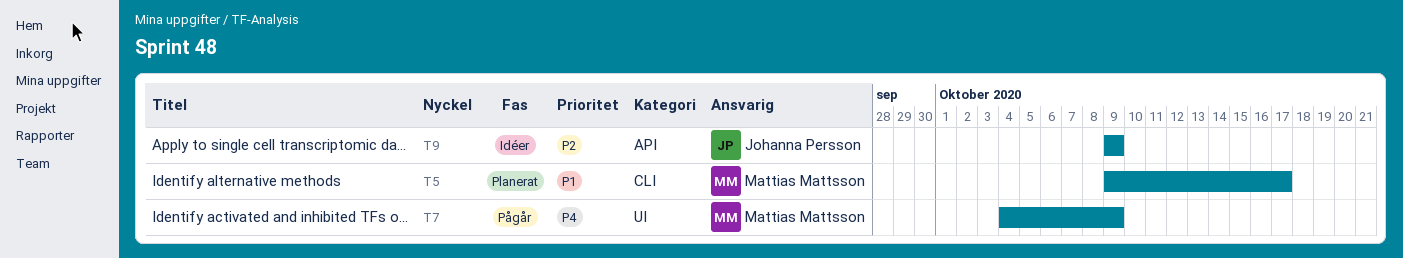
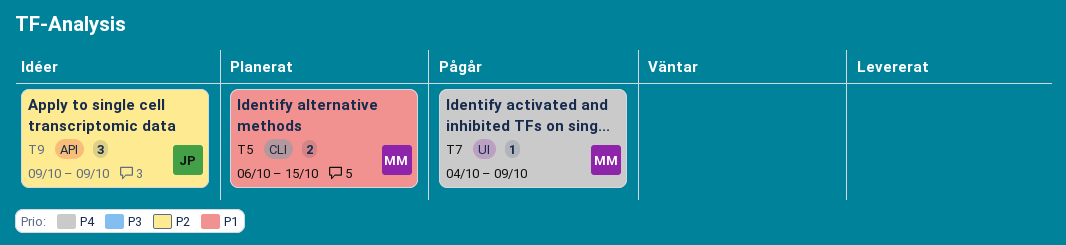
T5, start: Oct 9 -> Oct 6
T5, due: Oct 17 -> Oct 15

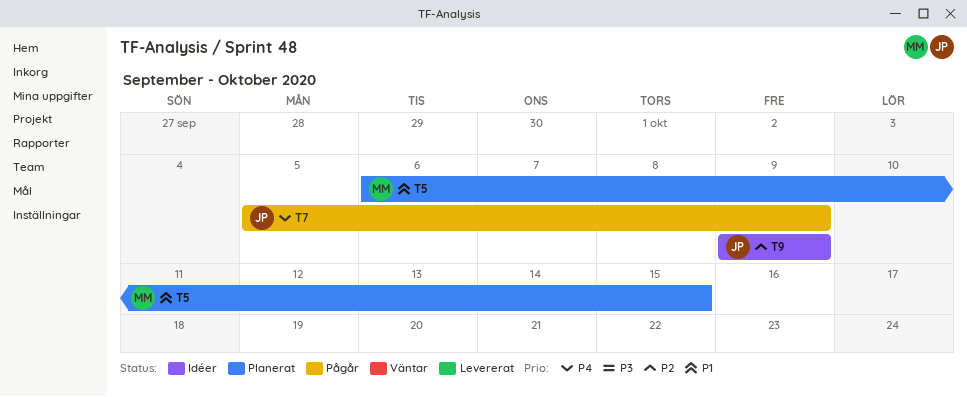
T7, owner: MM -> JP
T7, start: Oct 4 -> Oct 5

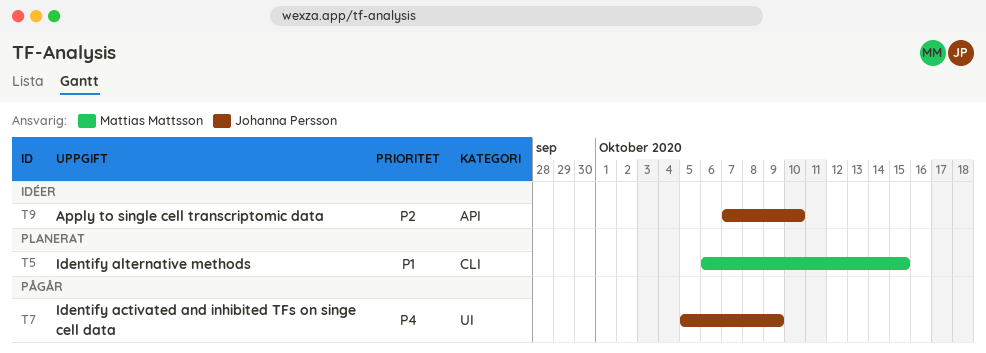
T9, start: Oct 9 -> Oct 7
T9, due: Oct 9 -> Oct 10

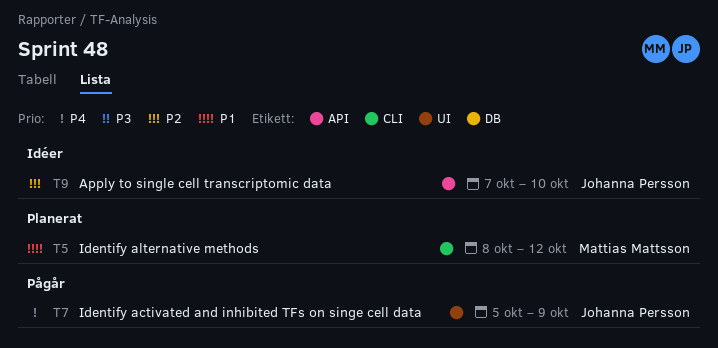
T5, start: Oct 6 -> Oct 8
T5, due: Oct 15 -> Oct 12

